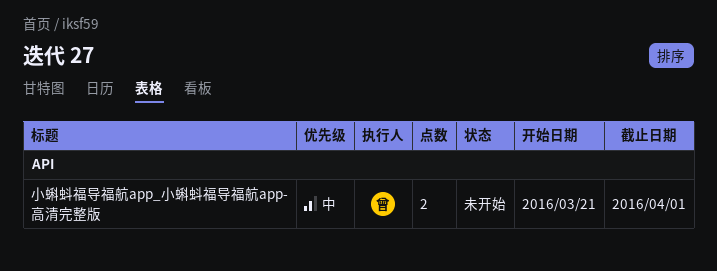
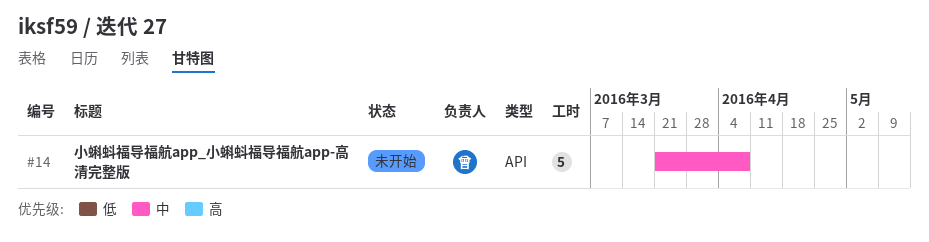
小蝌蚪福导福航app_小蝌蚪福导福航app-高清完整版, estimate: 2 -> 5
小蝌蚪福导福航app_小蝌蚪福导福航app-高清完整版, due: Apr 1 -> Apr 8

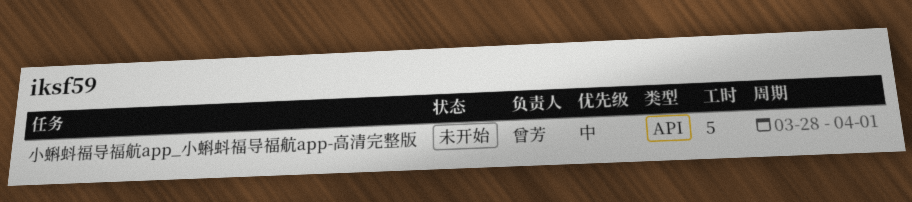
小蝌蚪福导福航app_小蝌蚪福导福航app-高清完整版, start: Mar 21 -> Mar 28
小蝌蚪福导福航app_小蝌蚪福导福航app-高清完整版, due: Apr 8 -> Apr 1

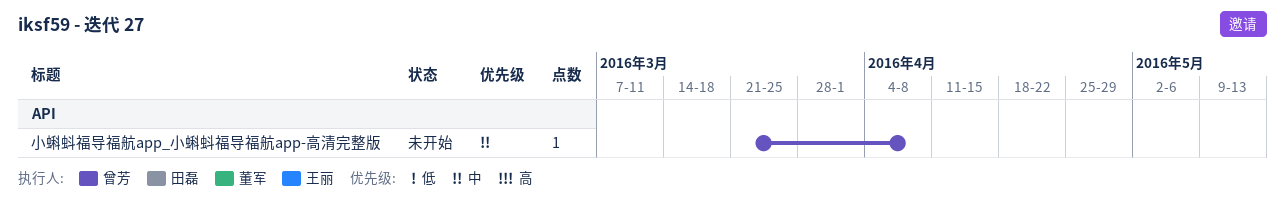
小蝌蚪福导福航app_小蝌蚪福导福航app-高清完整版, estimate: 5 -> 1
小蝌蚪福导福航app_小蝌蚪福导福航app-高清完整版, start: Mar 28 -> Mar 21
小蝌蚪福导福航app_小蝌蚪福导福航app-高清完整版, due: Apr 1 -> Apr 8

